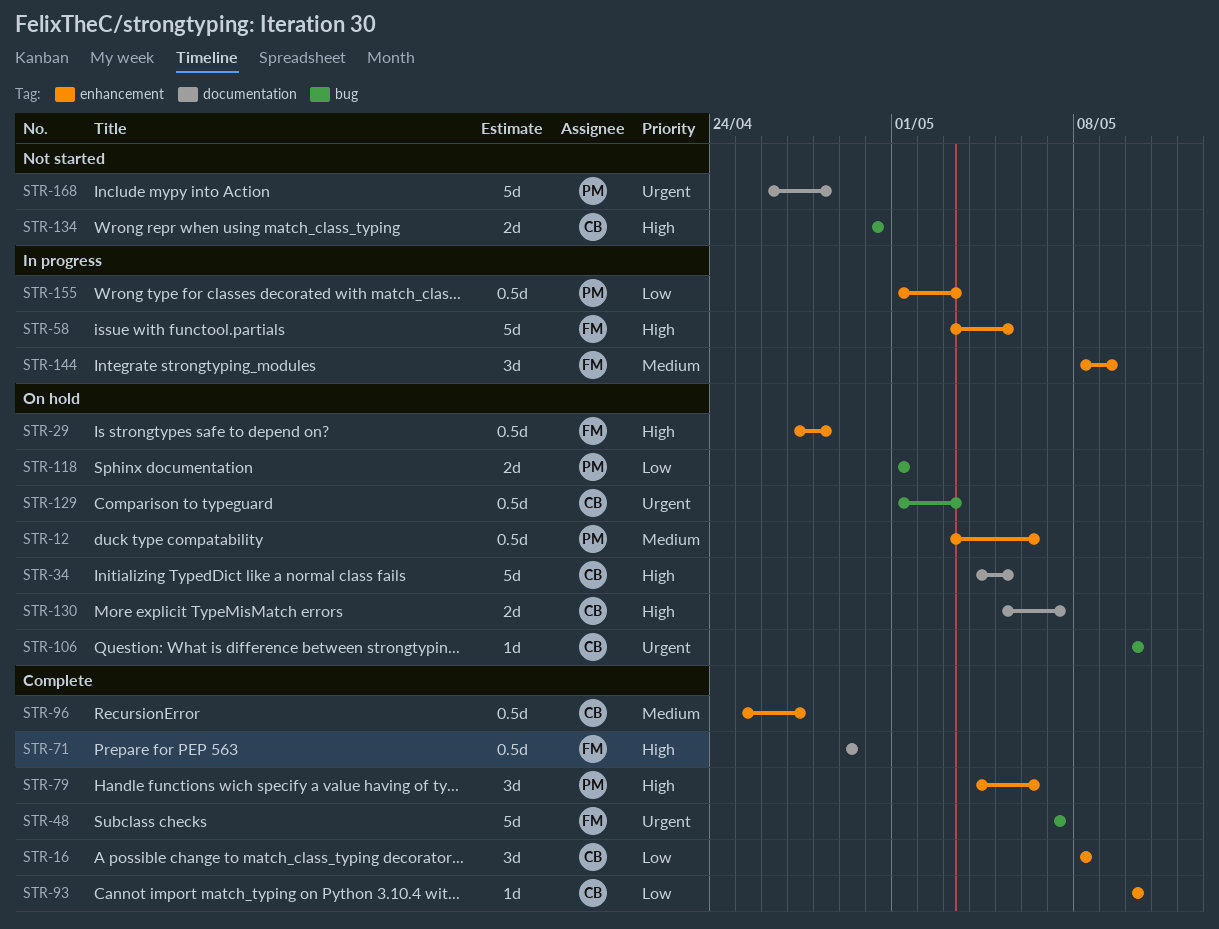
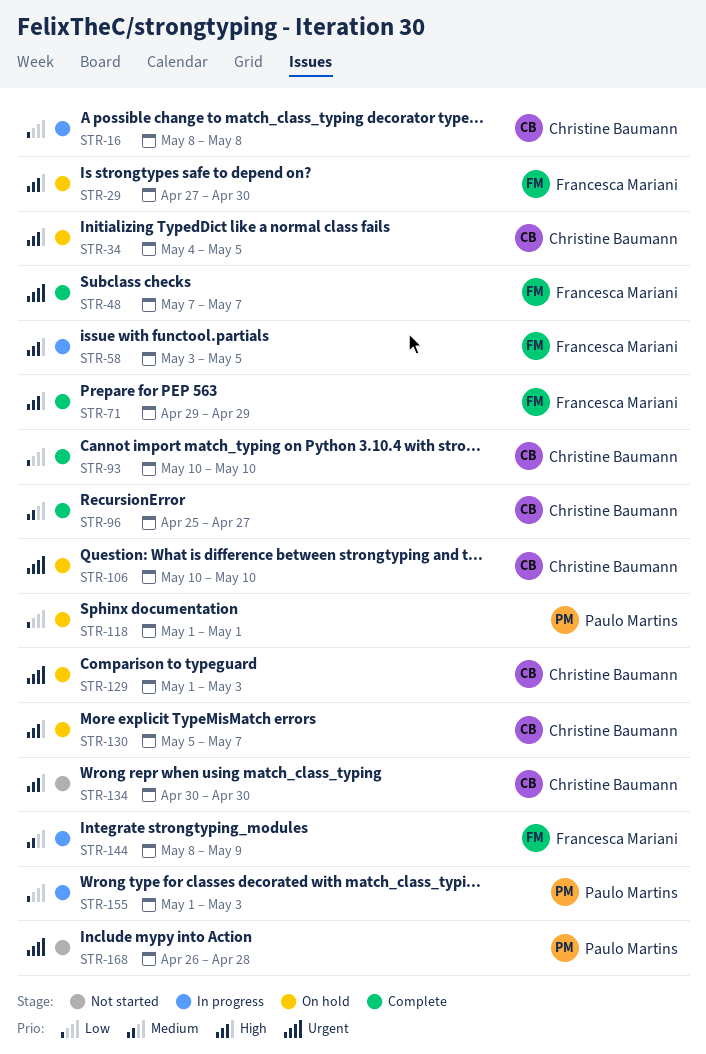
STR-12: present -> none
STR-16, status: Complete -> In progress
STR-29, due: Apr 28 -> Apr 30
STR-79: present -> none

